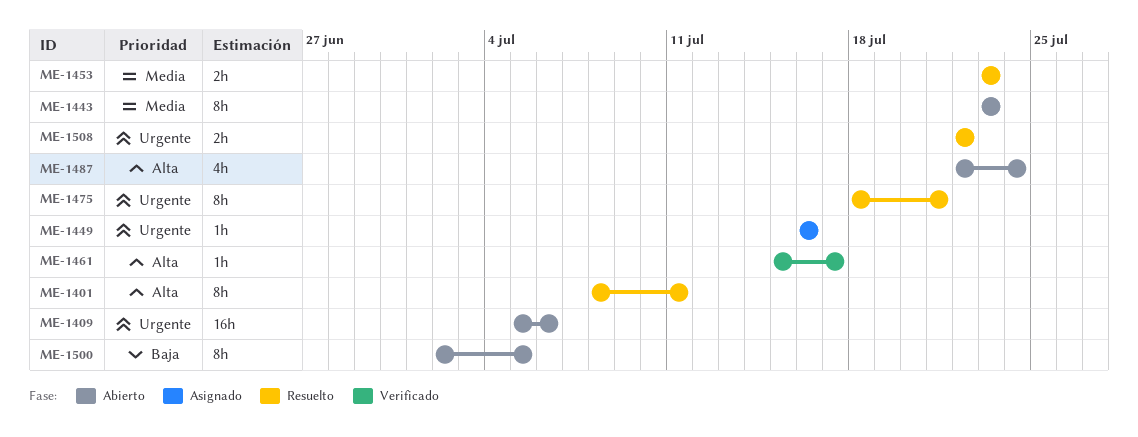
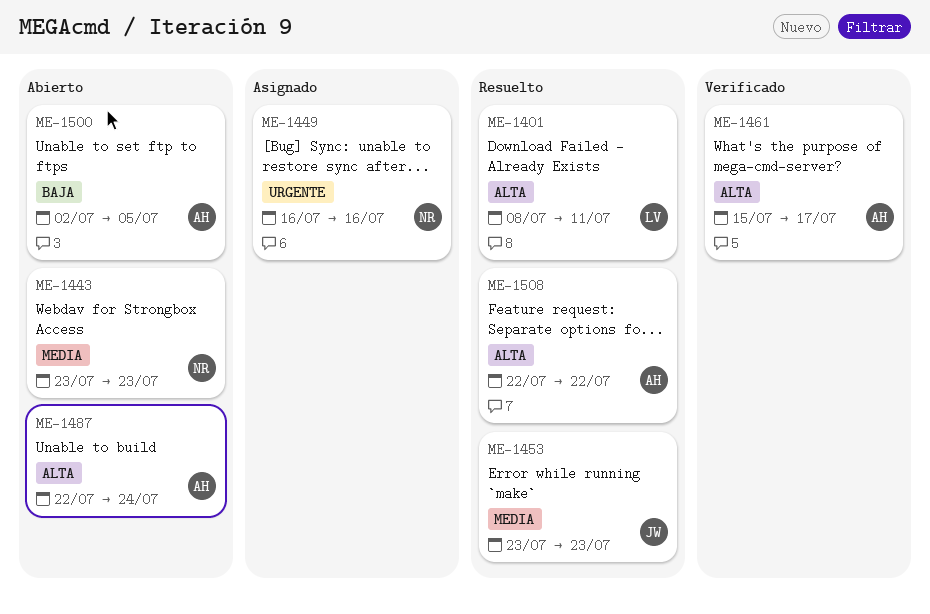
ME-1409: present -> none
ME-1475: present -> none
ME-1508, priority: Urgente -> Alta

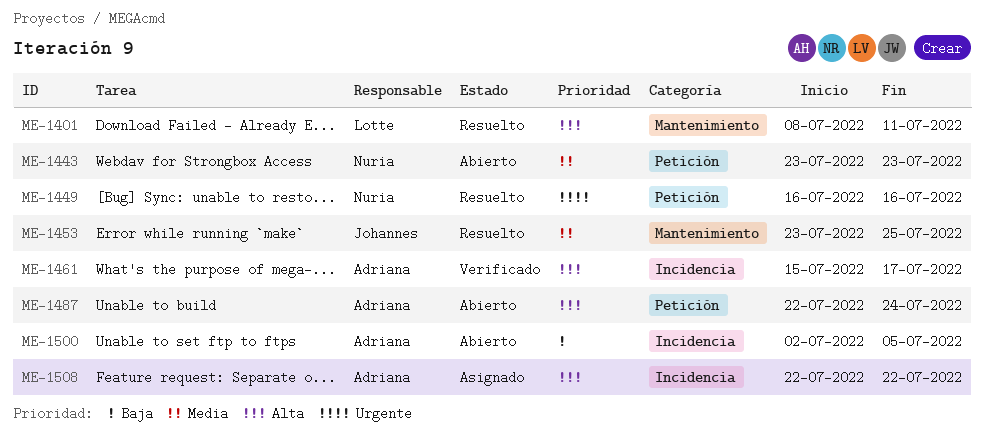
ME-1449, status: Asignado -> Resuelto
ME-1453, due: Jul 23 -> Jul 25
ME-1508, status: Resuelto -> Asignado

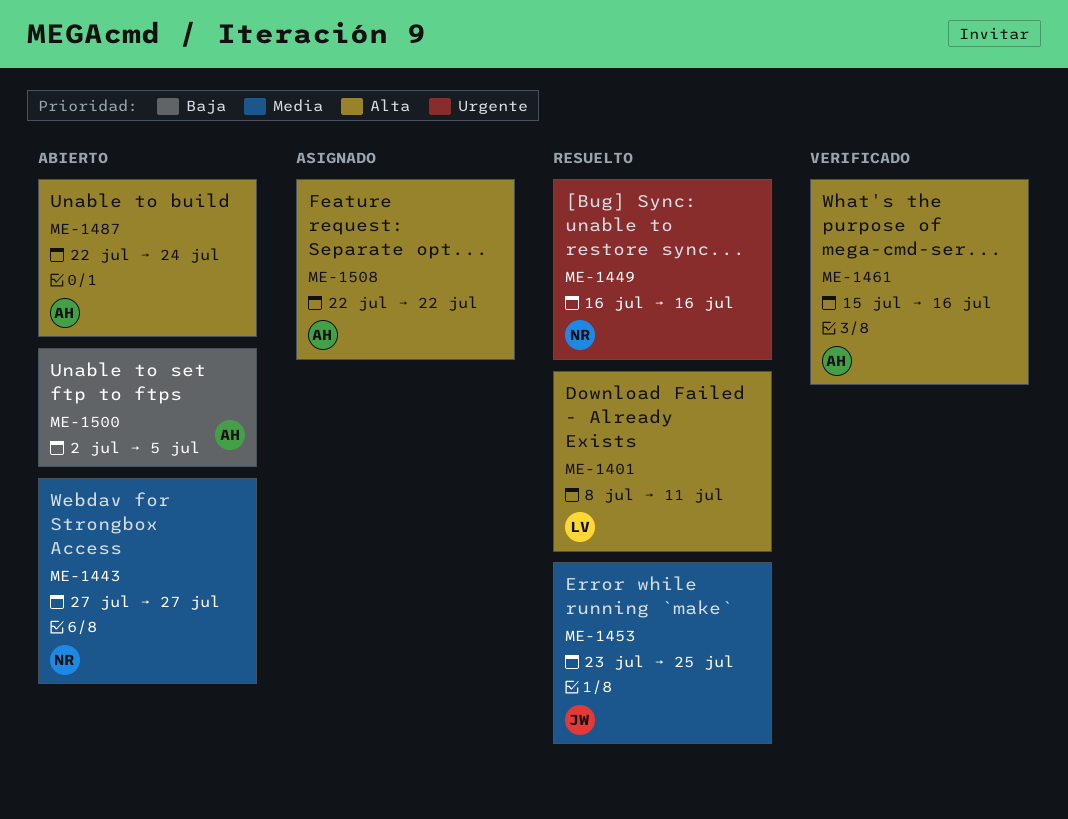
ME-1443, start: Jul 23 -> Jul 27
ME-1443, due: Jul 23 -> Jul 27
ME-1461, due: Jul 17 -> Jul 16

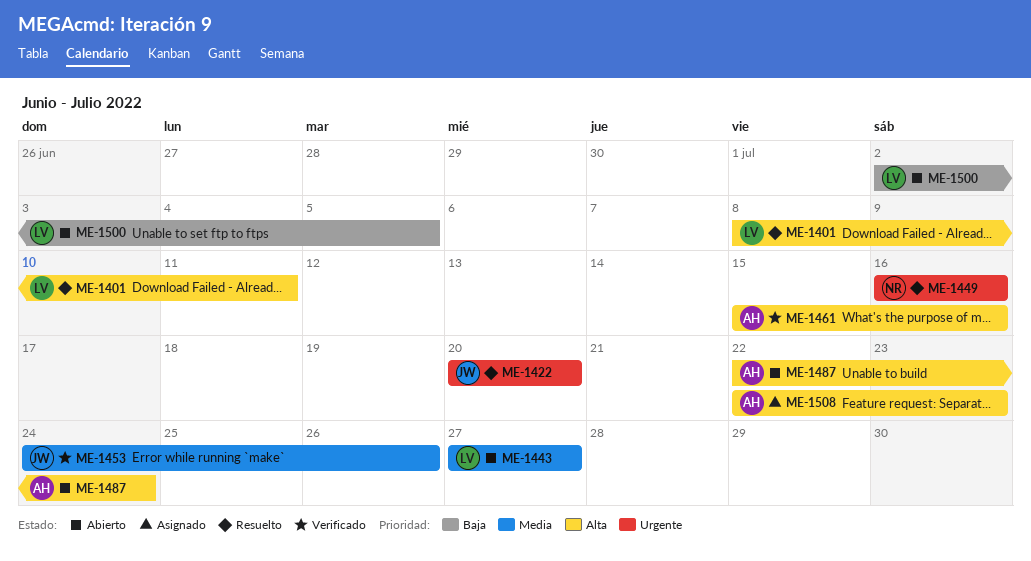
ME-1422: none -> present
ME-1443, owner: NR -> LV
ME-1453, status: Resuelto -> Verificado
ME-1453, start: Jul 23 -> Jul 24
ME-1453, due: Jul 25 -> Jul 26
ME-1500, owner: AH -> LV
ME-1508, due: Jul 22 -> Jul 23

